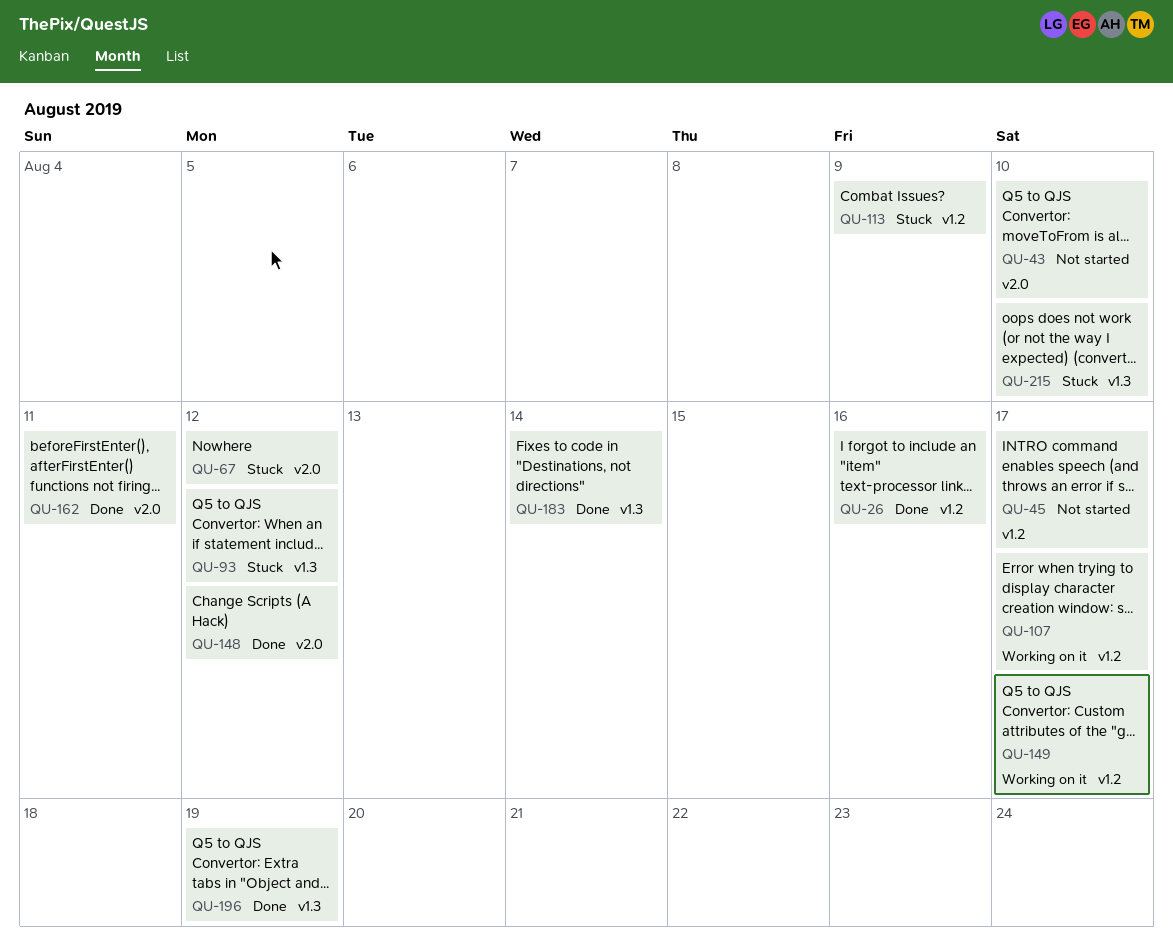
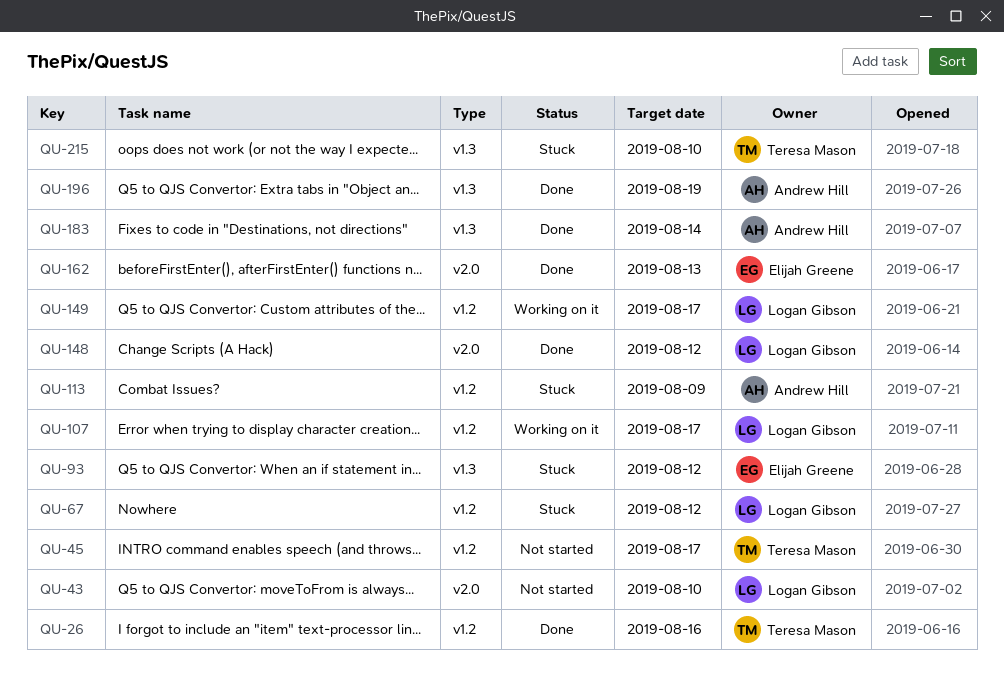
QU-67, label: v2.0 -> v1.2
QU-162, due: Aug 11 -> Aug 13

